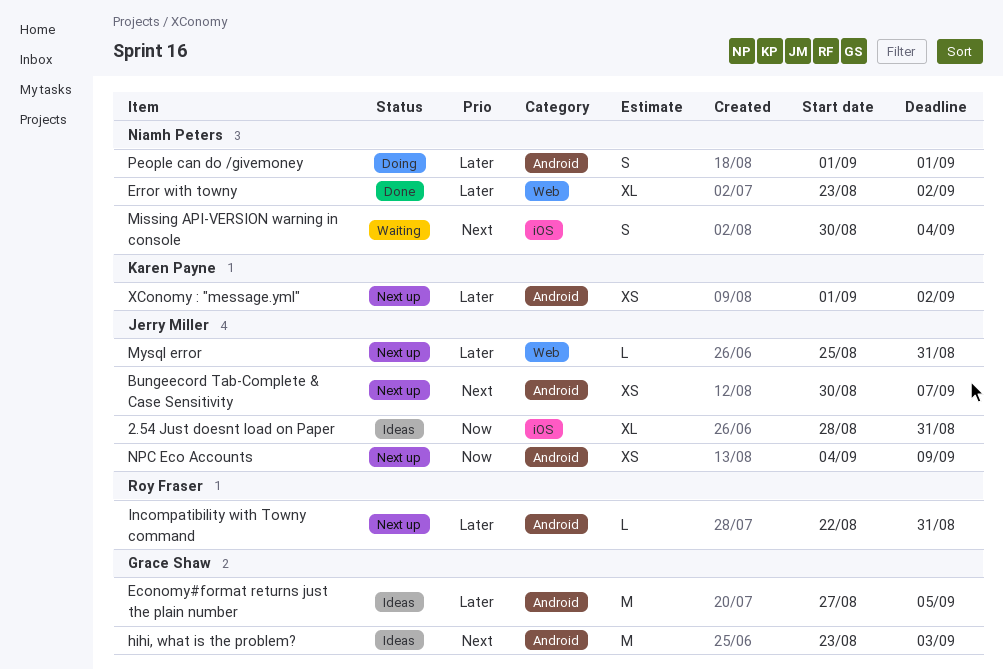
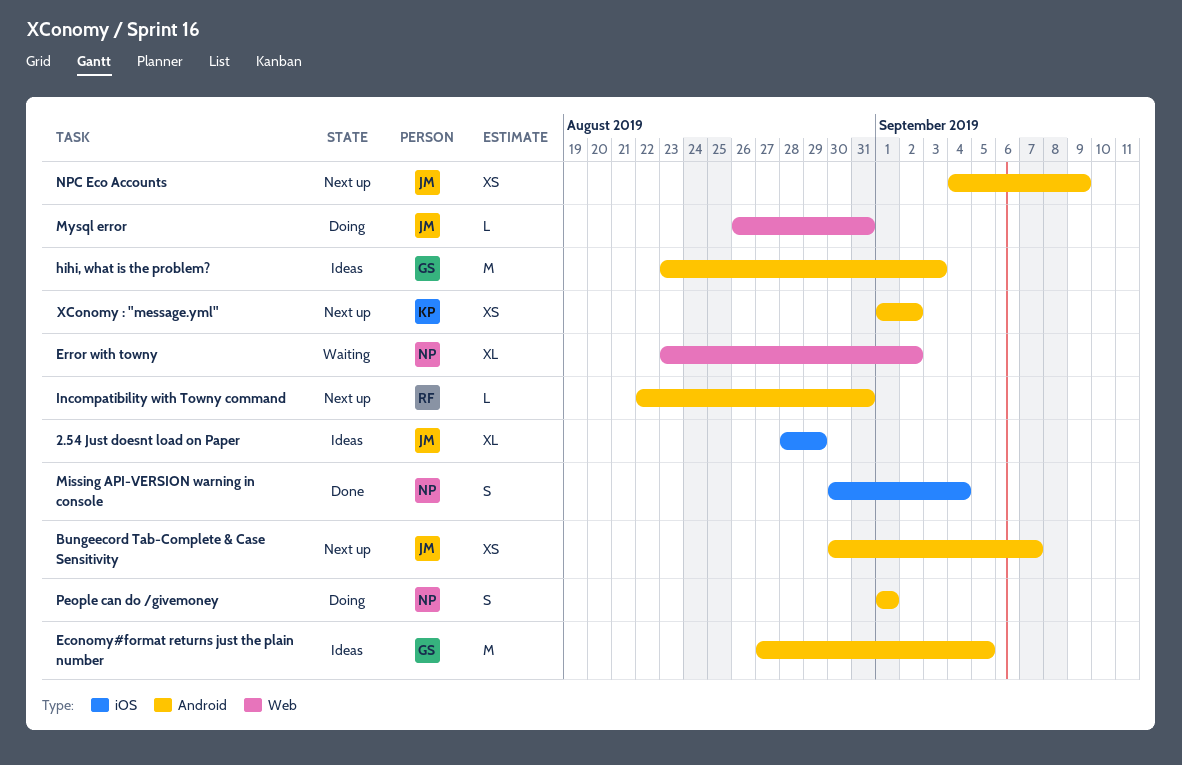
2.54 Just doesnt load on Paper, due: Aug 31 -> Aug 29
Error with towny, status: Done -> Waiting
Missing API-VERSION warning in console, status: Waiting -> Done
Mysql error, status: Next up -> Doing
Mysql error, start: Aug 25 -> Aug 26

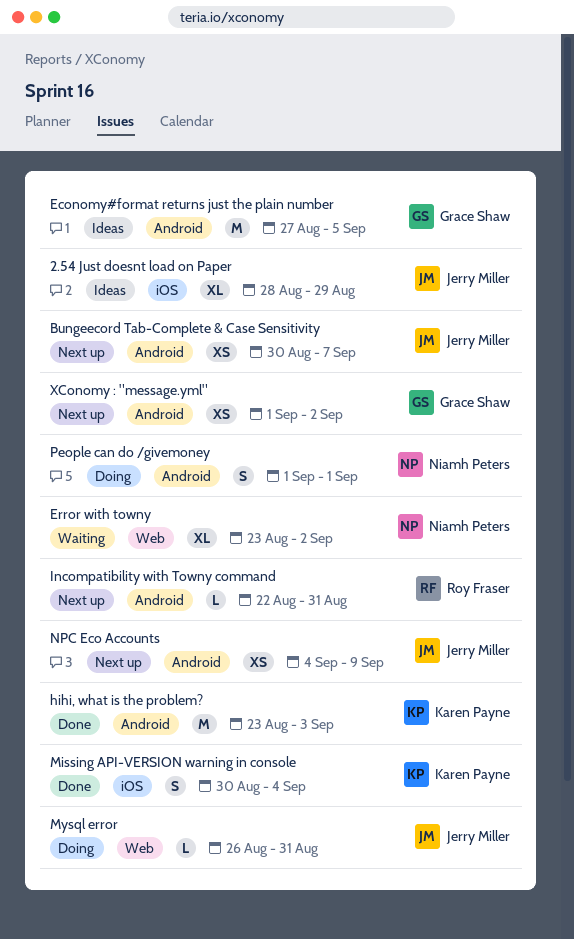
hihi, what is the problem?, status: Ideas -> Done
hihi, what is the problem?, owner: Grace Shaw -> Karen Payne
Missing API-VERSION warning in console, owner: Niamh Peters -> Karen Payne
XConomy : "message.yml", owner: Karen Payne -> Grace Shaw

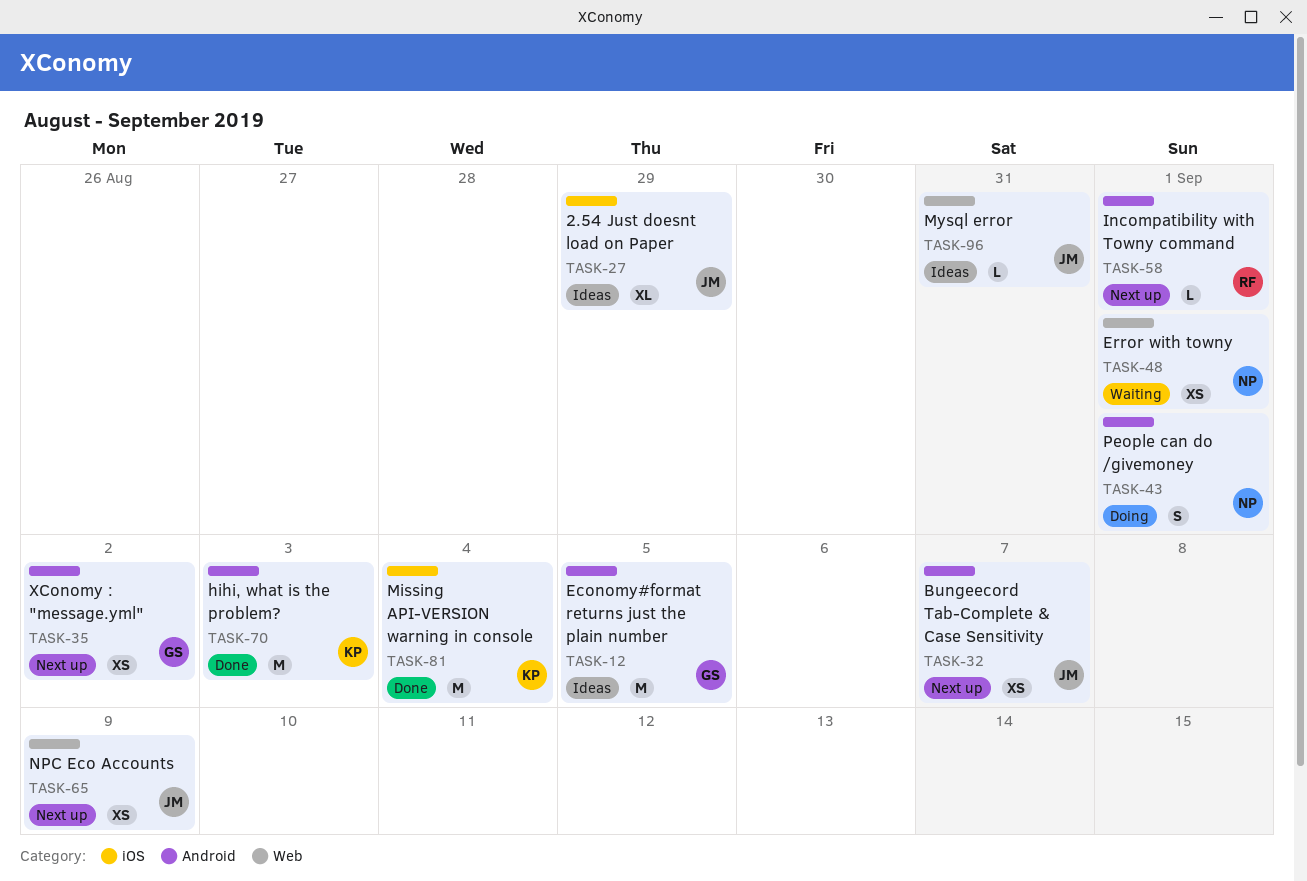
Error with towny, estimate: XL -> XS
Error with towny, due: Sep 2 -> Sep 1
Incompatibility with Towny command, due: Aug 31 -> Sep 1
Missing API-VERSION warning in console, estimate: S -> M
Mysql error, status: Doing -> Ideas
NPC Eco Accounts, label: Android -> Web

